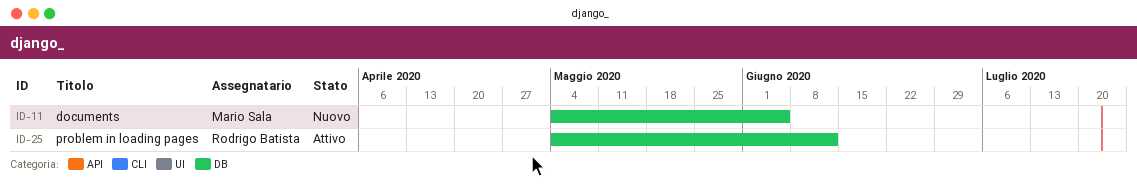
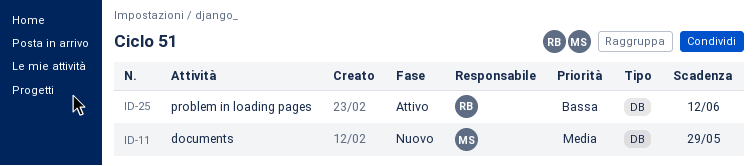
ID-11, due: Jun 5 -> May 29

